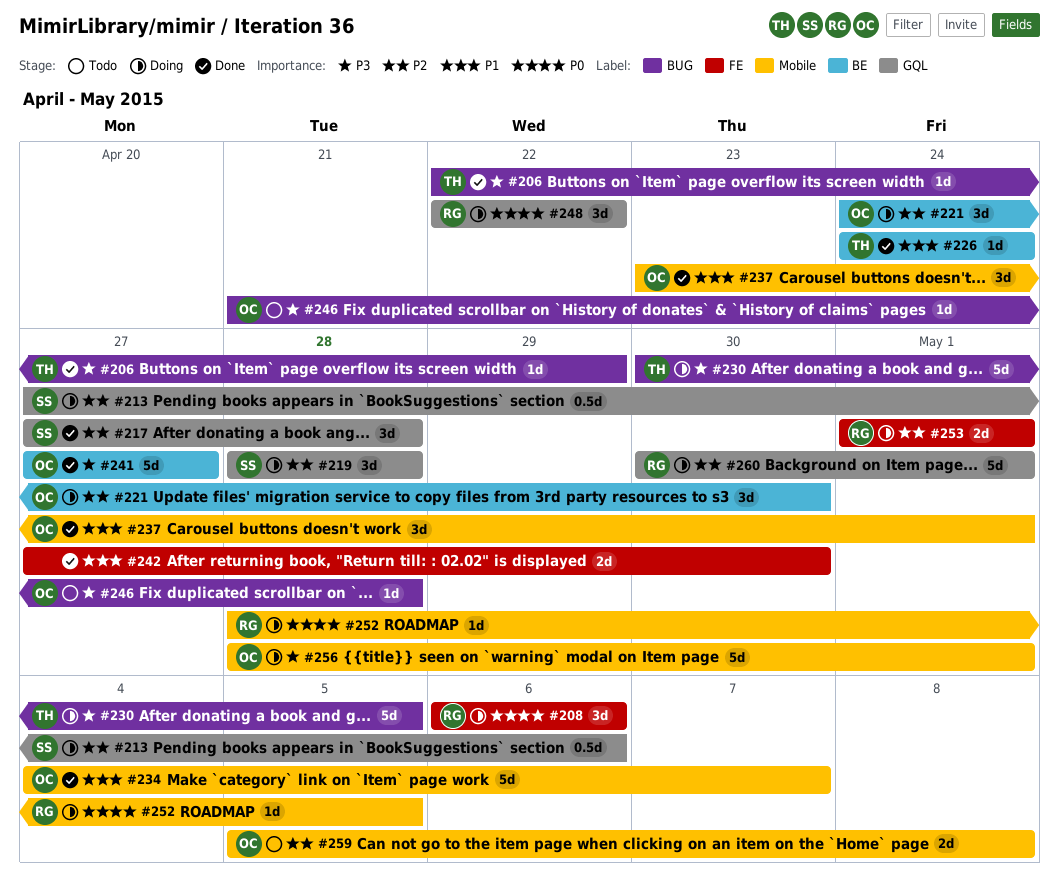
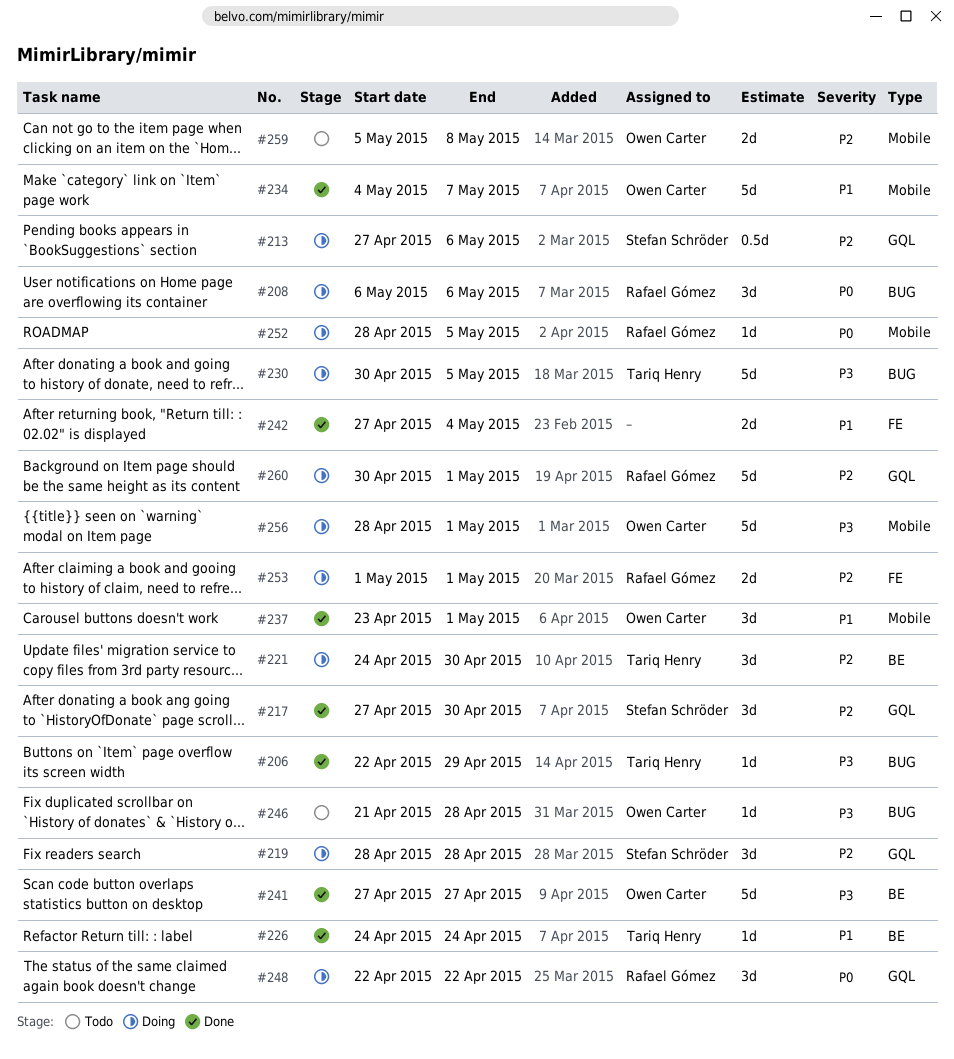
#208, label: FE -> BUG
#217, due: Apr 28 -> Apr 30
#221, owner: Owen Carter -> Tariq Henry
#242, due: Apr 30 -> May 4

